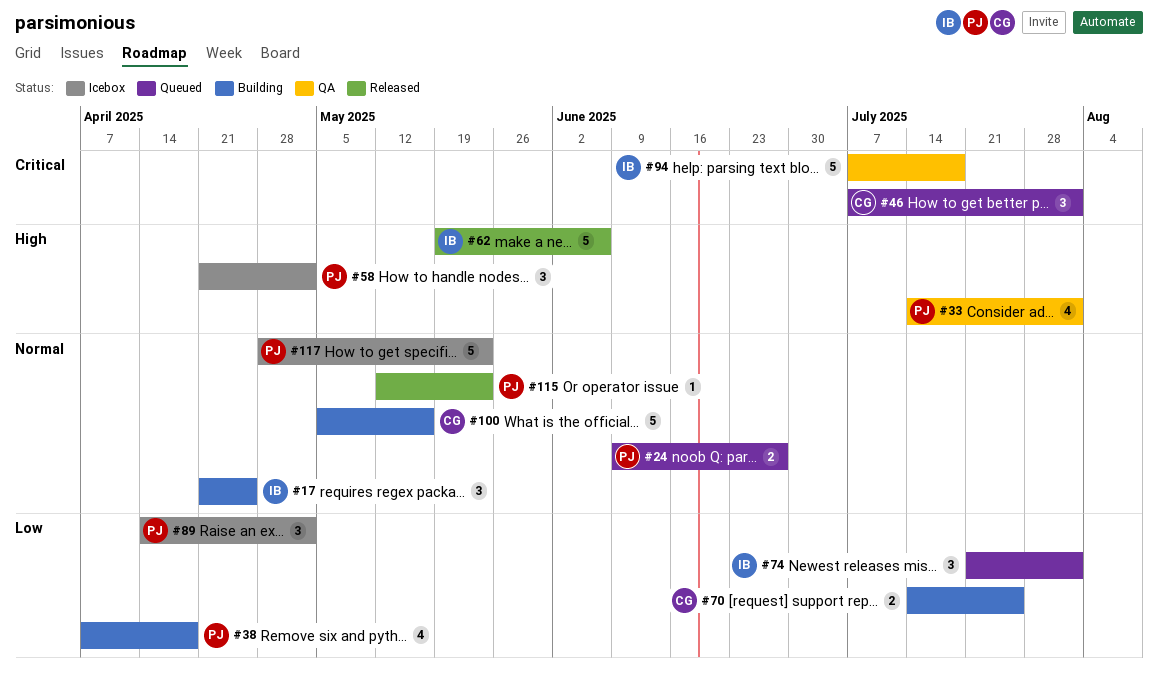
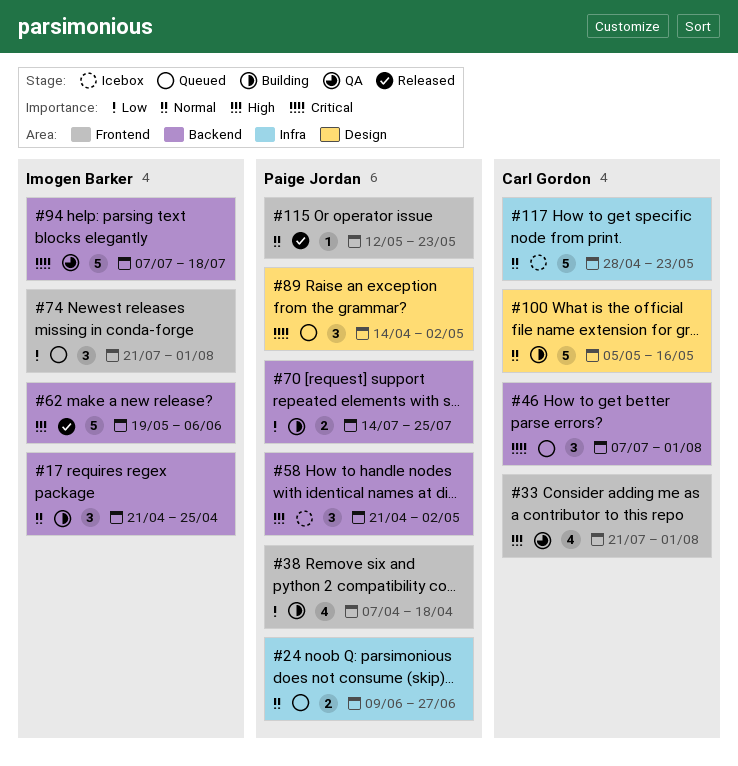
#33, owner: Paige Jordan -> Carl Gordon
#33, start: Jul 14 -> Jul 21
#70, owner: Carl Gordon -> Paige Jordan
#89, status: Icebox -> Queued
#89, priority: Low -> Critical
#117, owner: Paige Jordan -> Carl Gordon

